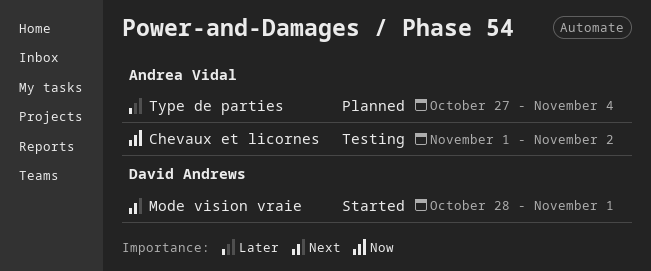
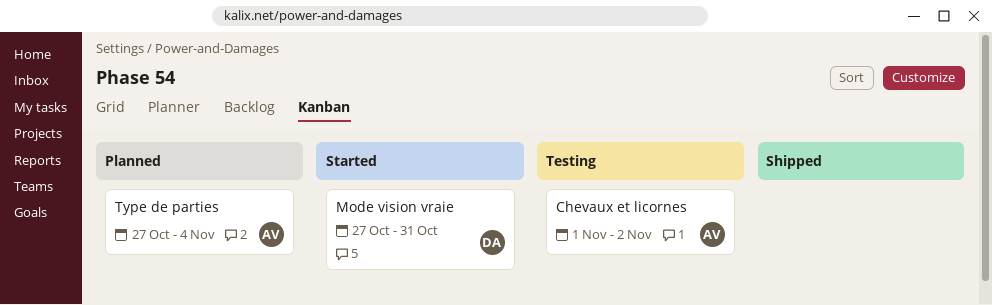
Mode vision vraie, start: Oct 28 -> Oct 27
Mode vision vraie, due: Nov 1 -> Oct 31

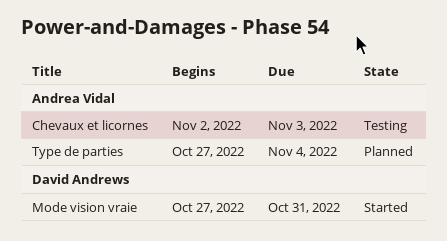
Chevaux et licornes, start: Nov 1 -> Nov 2
Chevaux et licornes, due: Nov 2 -> Nov 3

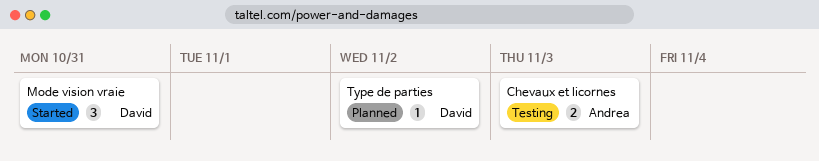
Type de parties, owner: Andrea Vidal -> David Andrews
Type de parties, due: Nov 4 -> Nov 2

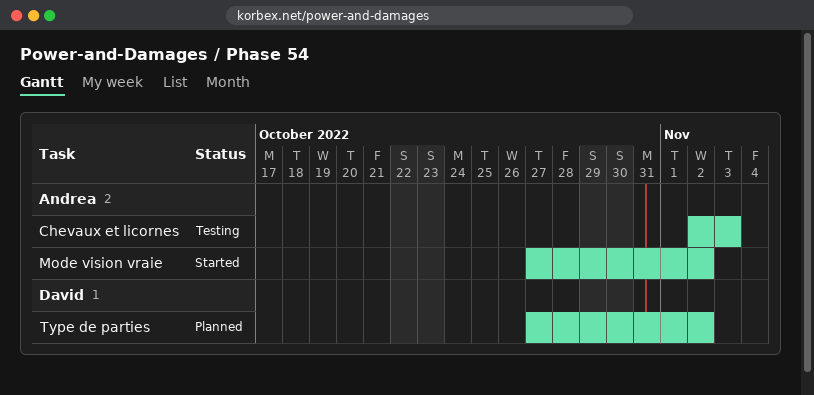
Mode vision vraie, owner: David -> Andrea
Mode vision vraie, due: Oct 31 -> Nov 2

